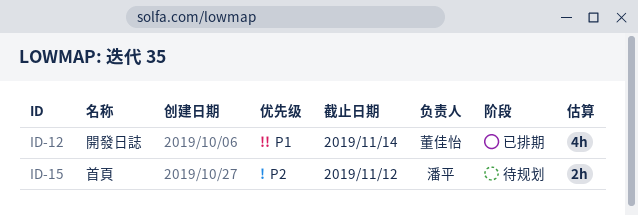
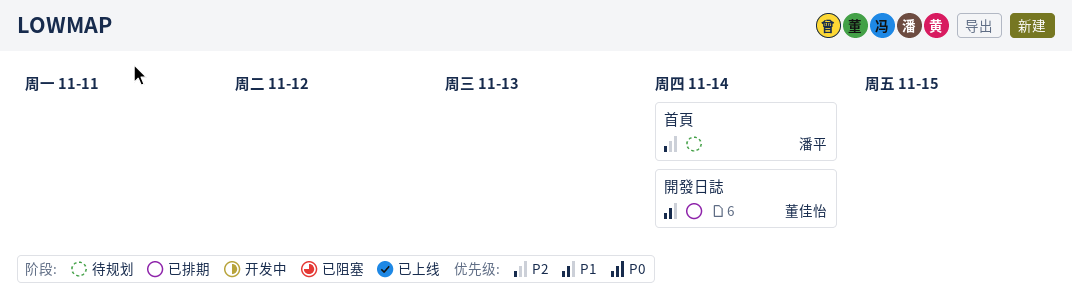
首頁, due: Nov 12 -> Nov 14

